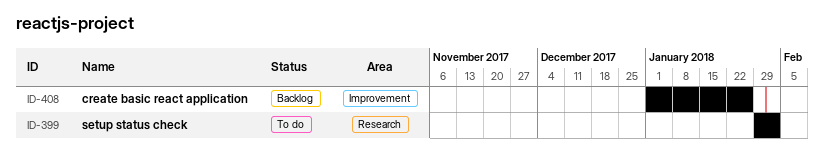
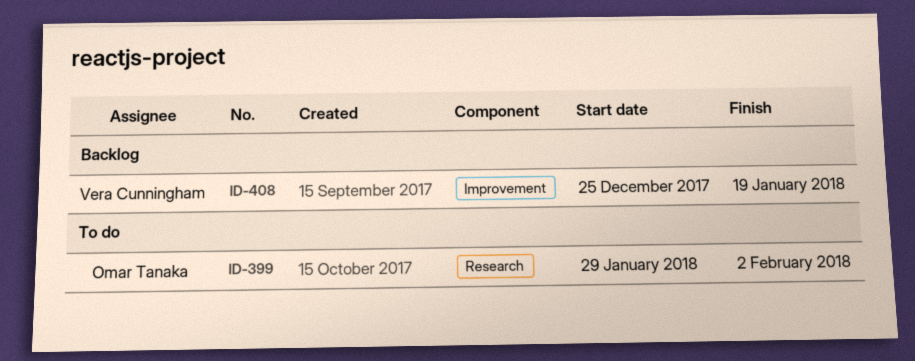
ID-408, start: Jan 1 -> Dec 25
ID-408, due: Jan 26 -> Jan 19

